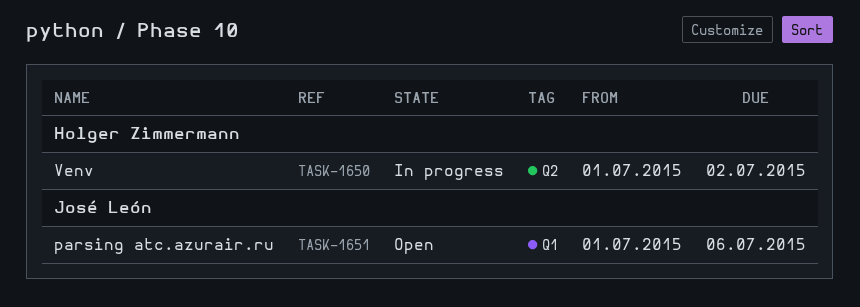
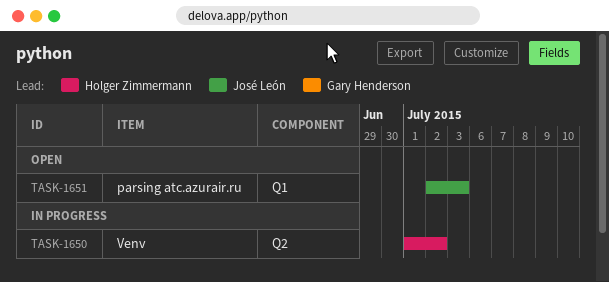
TASK-1651, start: Jul 1 -> Jul 2
TASK-1651, due: Jul 6 -> Jul 3

